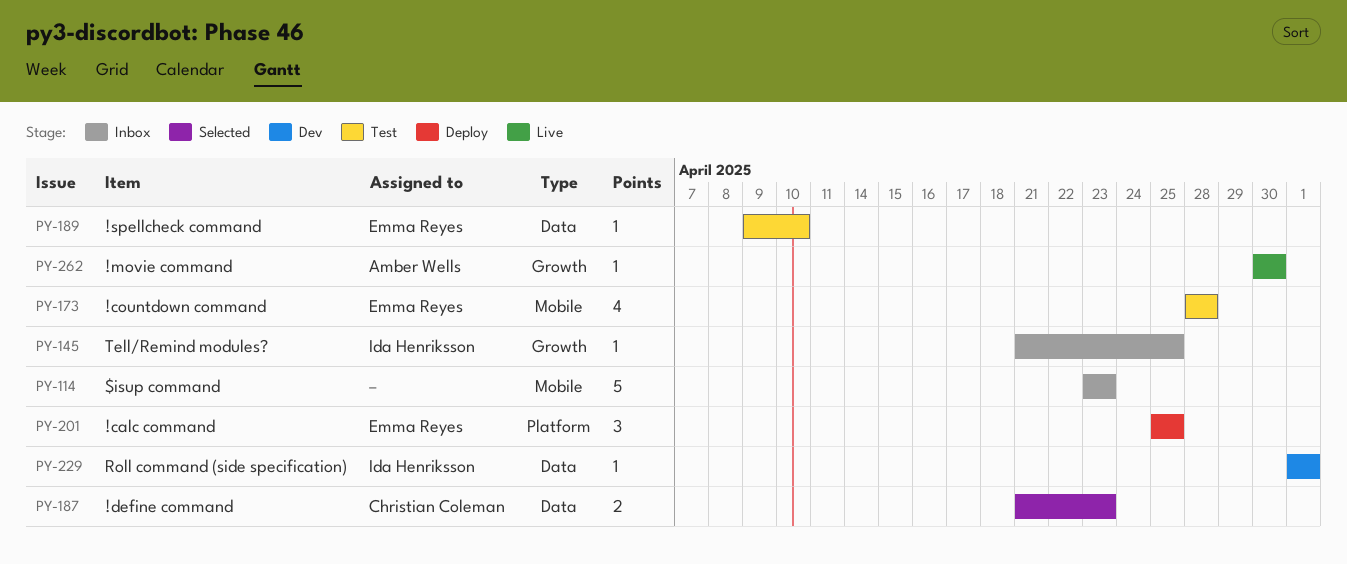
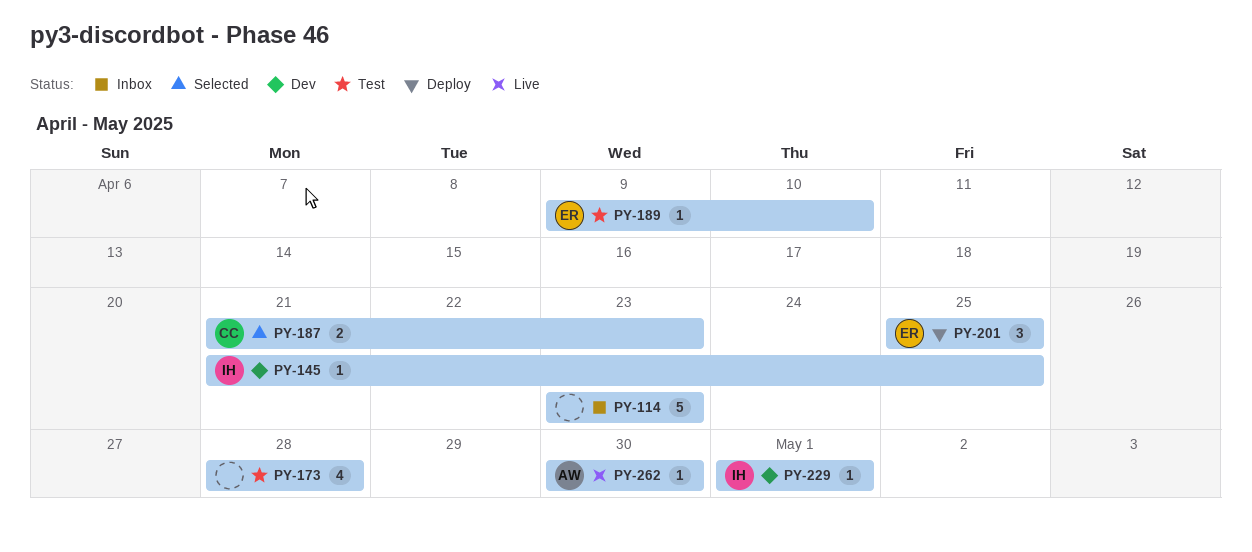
PY-145, status: Inbox -> Dev
PY-173, owner: Emma Reyes -> none

